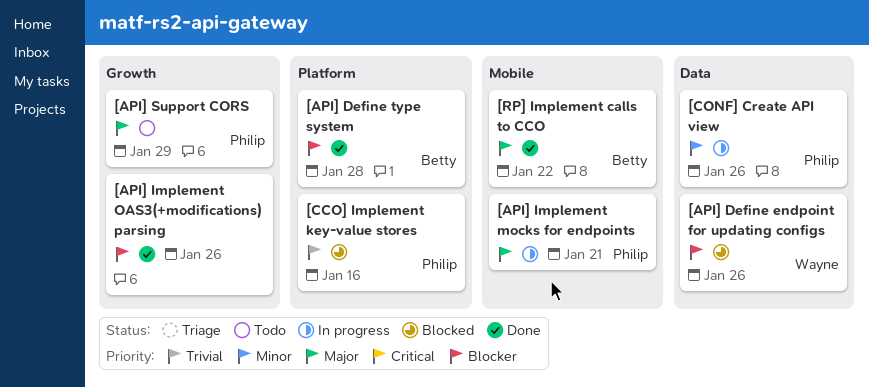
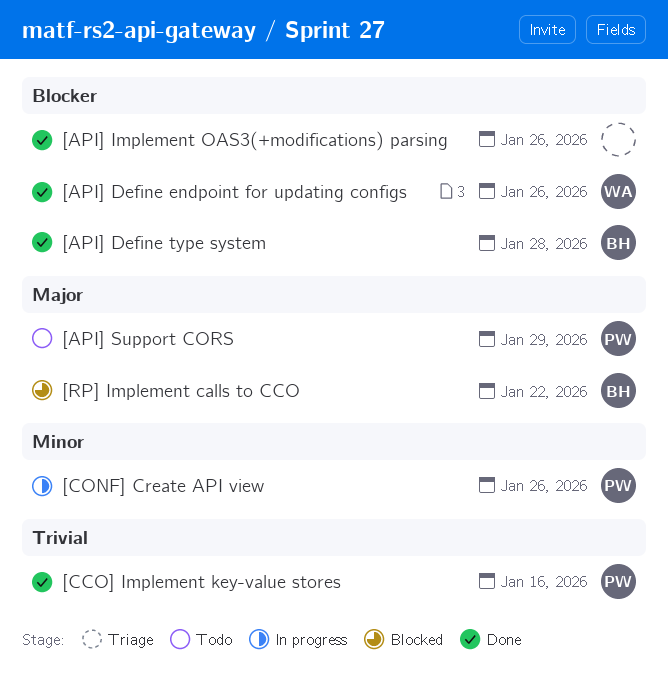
[API] Define endpoint for updating configs, status: Blocked -> Done
[API] Implement mocks for endpoints: present -> none
[CCO] Implement key-value stores, status: Blocked -> Done
[RP] Implement calls to CCO, status: Done -> Blocked

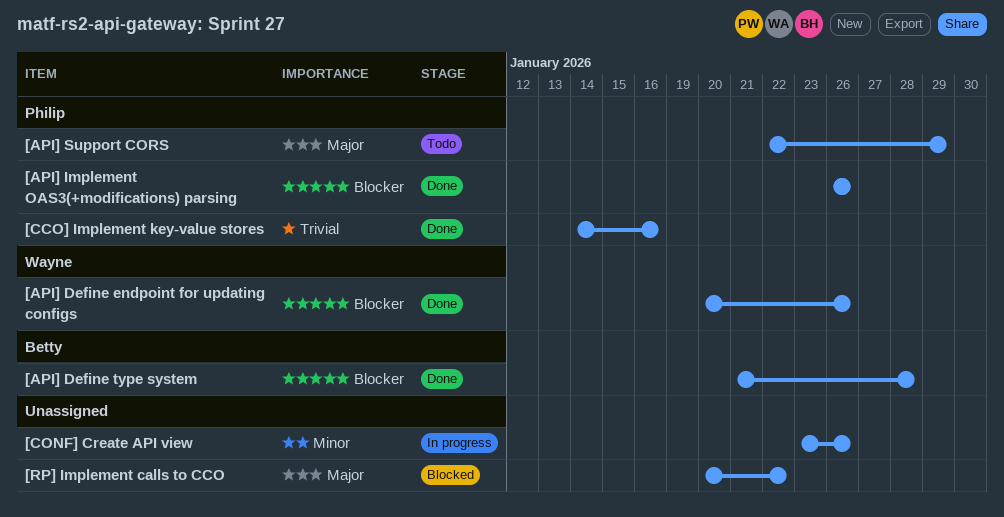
[API] Implement OAS3(+modifications) parsing, owner: none -> Philip
[CONF] Create API view, owner: Philip -> none
[RP] Implement calls to CCO, owner: Betty -> none

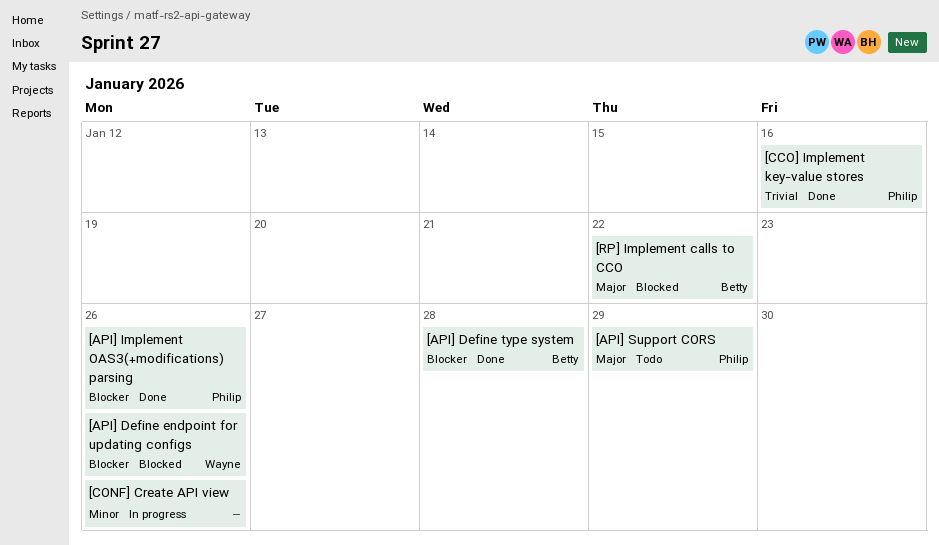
[API] Define endpoint for updating configs, status: Done -> Blocked
[RP] Implement calls to CCO, owner: none -> Betty

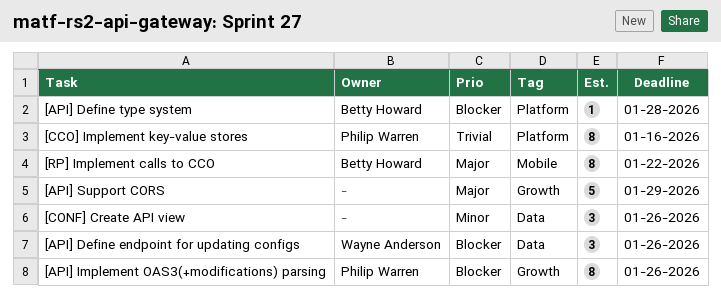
[API] Support CORS, owner: Philip Warren -> none

